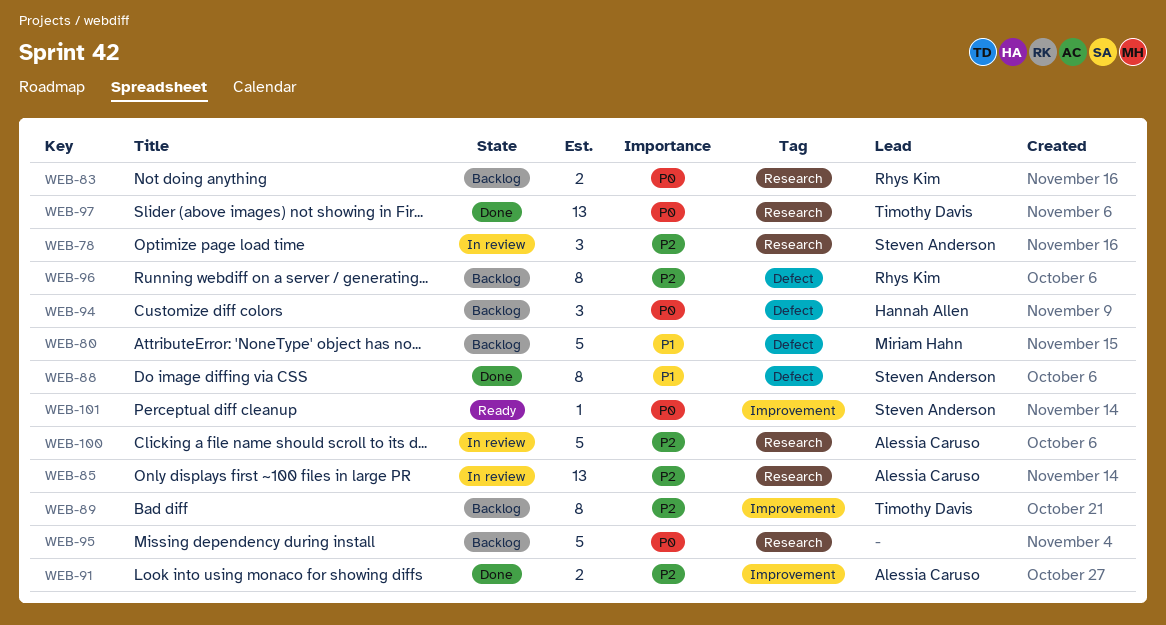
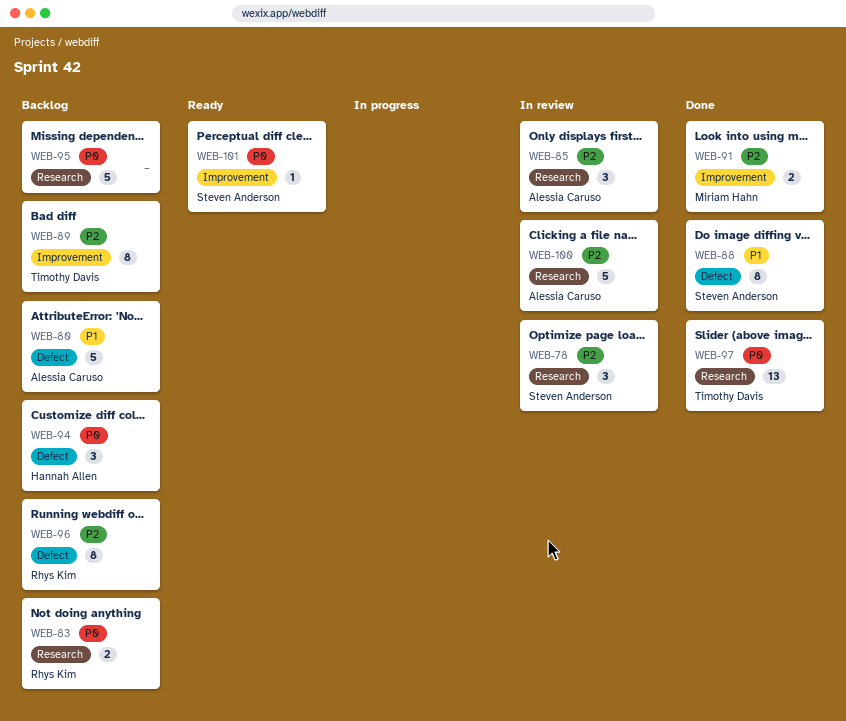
WEB-80, owner: Miriam Hahn -> Alessia Caruso
WEB-85, estimate: 13 -> 3
WEB-91, owner: Alessia Caruso -> Miriam Hahn

